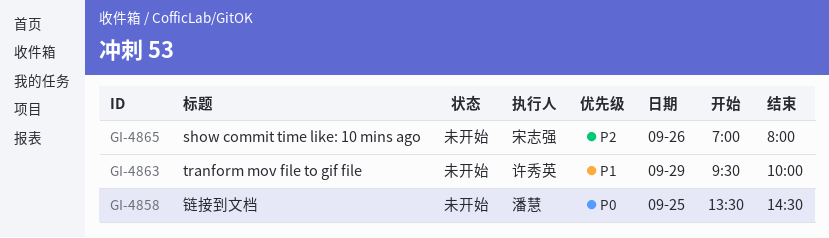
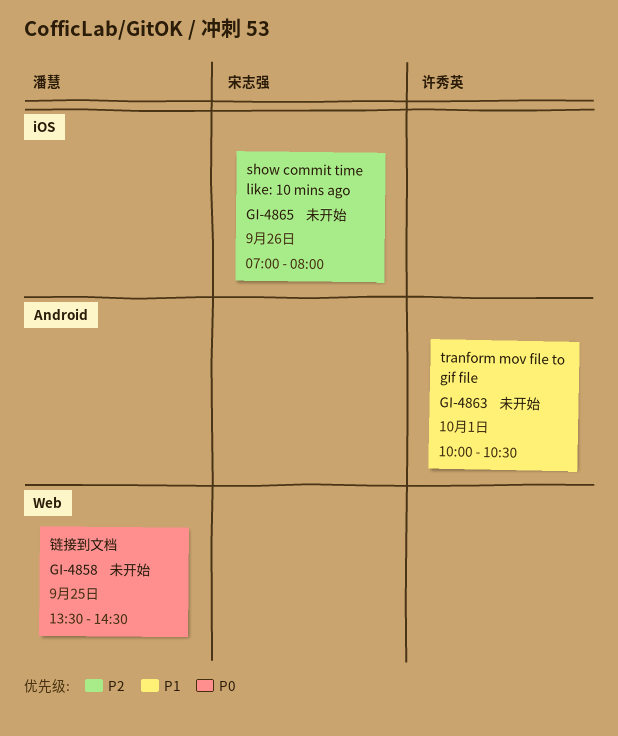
GI-4863, day: Sep 29 -> Oct 1
GI-4863, begins: 09:30 -> 10:00
GI-4863, ends: 10:00 -> 10:30

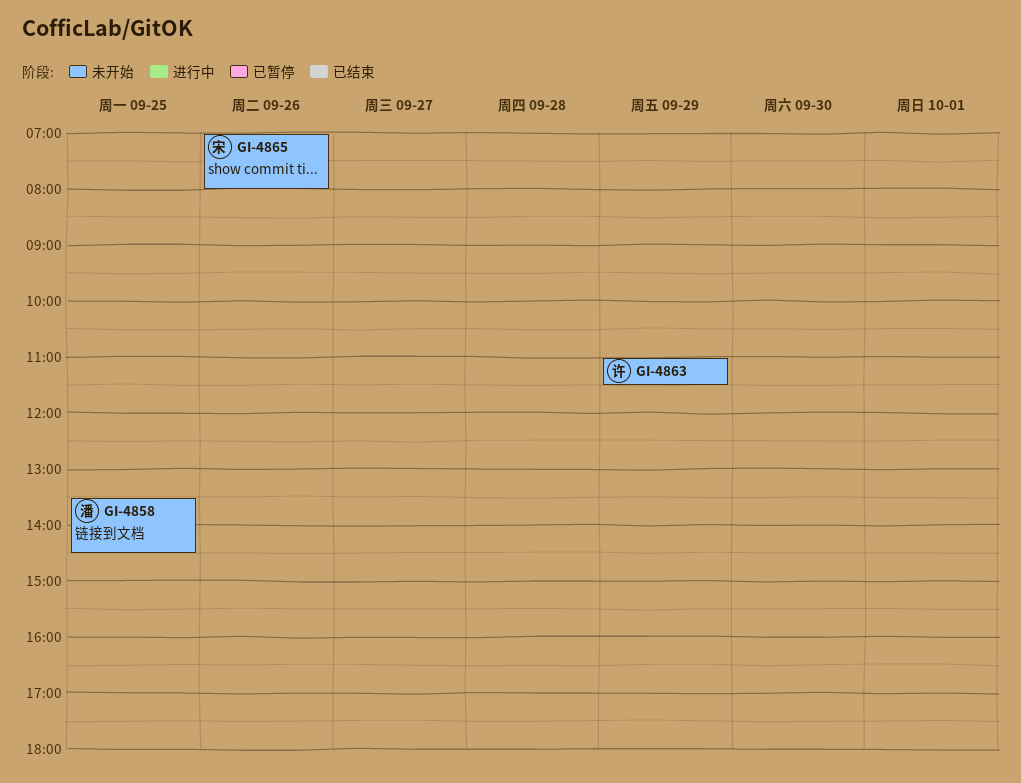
GI-4863, day: Oct 1 -> Sep 29
GI-4863, begins: 10:00 -> 11:00
GI-4863, ends: 10:30 -> 11:30

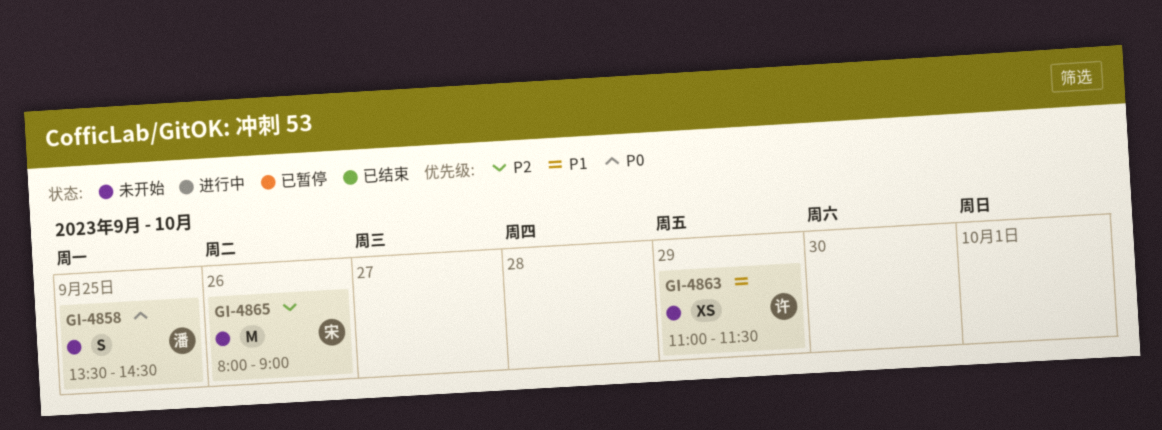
GI-4865, begins: 07:00 -> 08:00
GI-4865, ends: 08:00 -> 09:00

